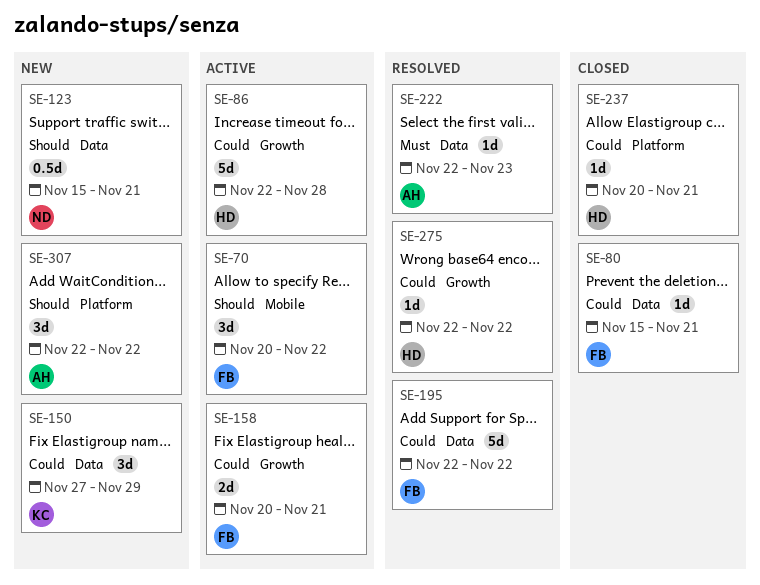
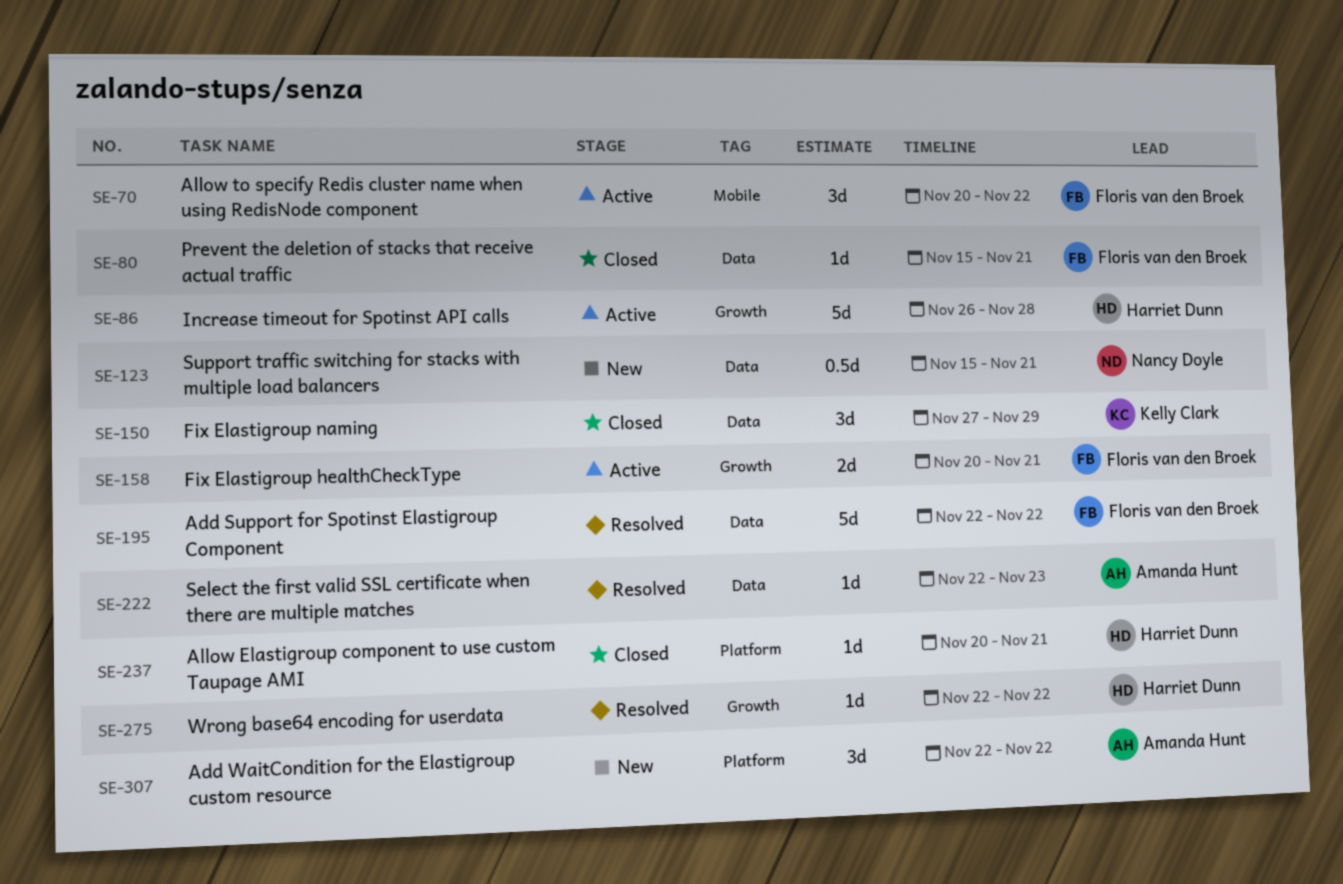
SE-86, start: Nov 22 -> Nov 26
SE-150, status: New -> Closed

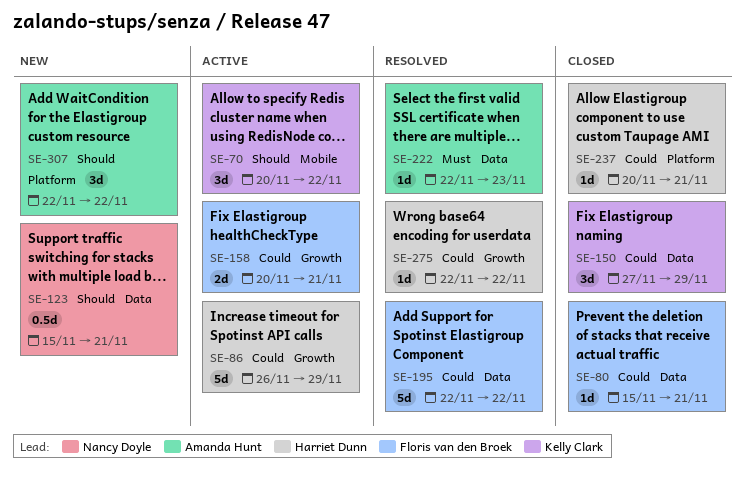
SE-70, owner: Floris van den Broek -> Kelly Clark
SE-86, due: Nov 28 -> Nov 29

